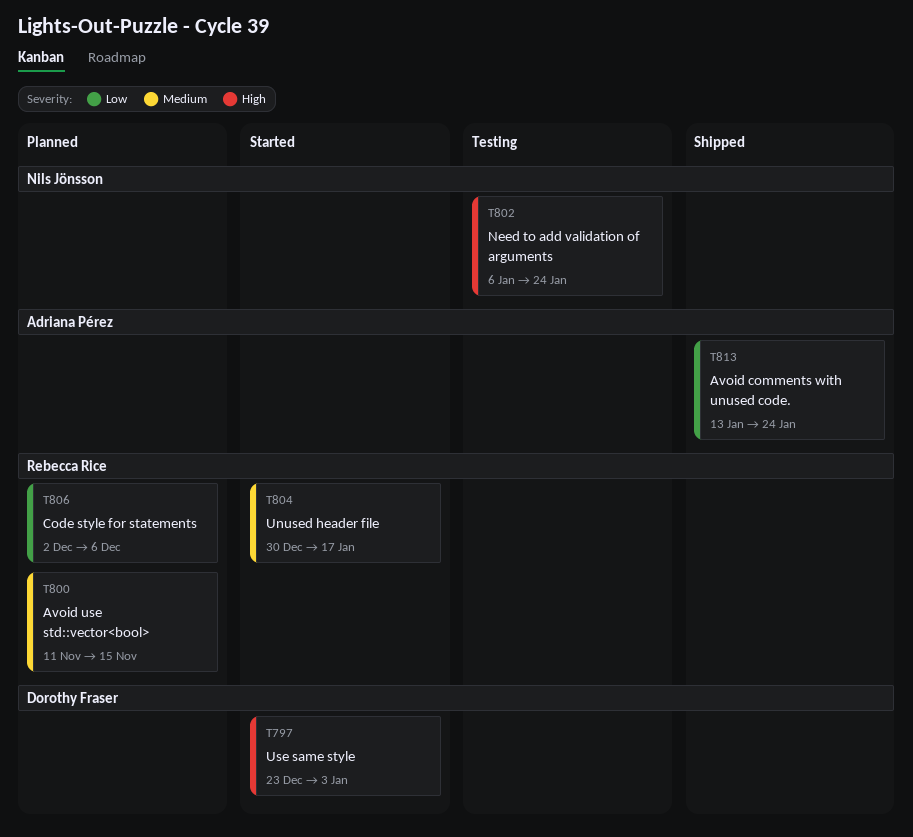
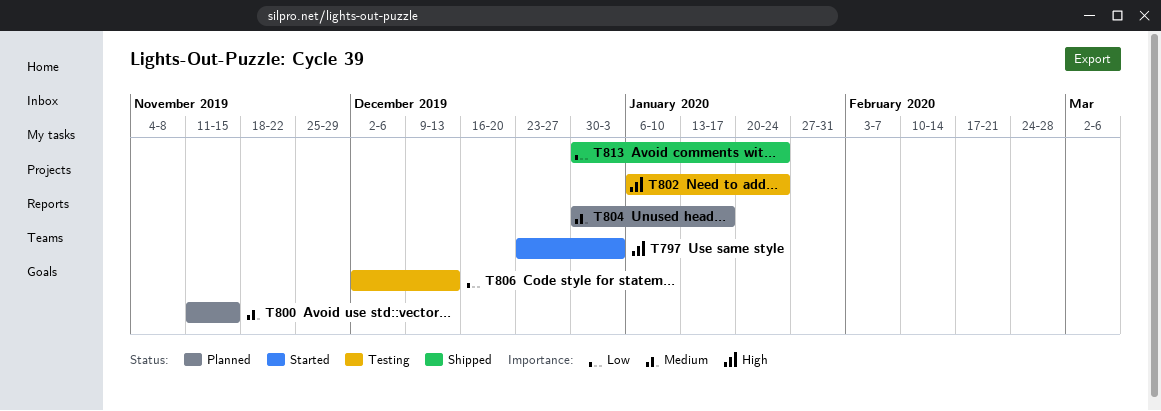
T804, status: Started -> Planned
T806, status: Planned -> Testing
T806, due: Dec 6 -> Dec 13
T813, start: Jan 13 -> Dec 30

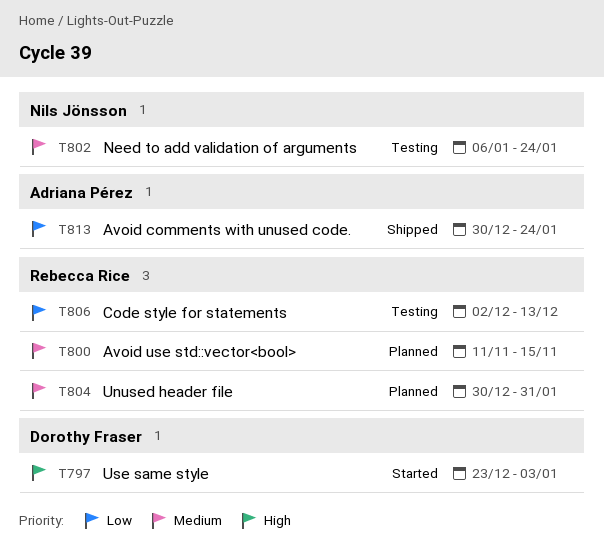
T802, priority: High -> Medium
T804, due: Jan 17 -> Jan 31

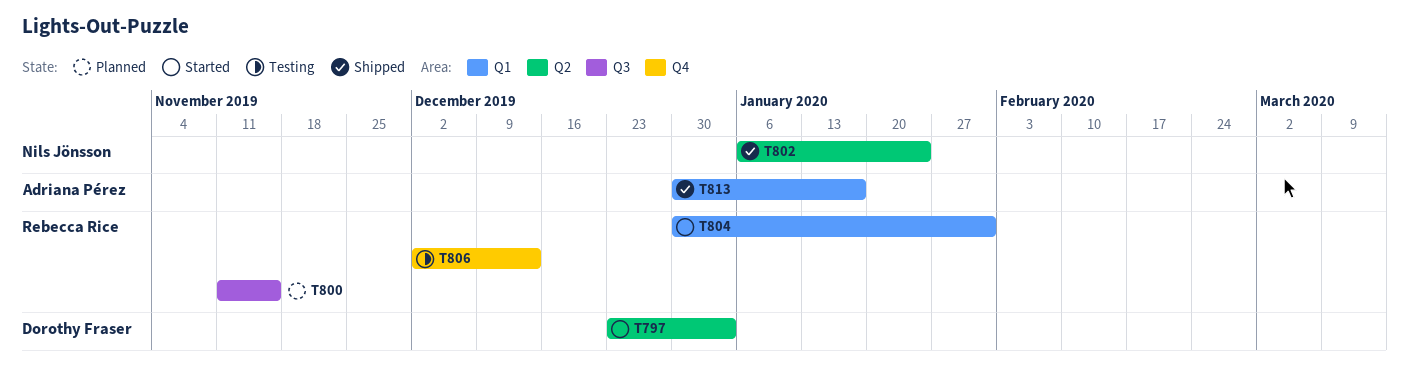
T802, status: Testing -> Shipped
T804, status: Planned -> Started
T813, due: Jan 24 -> Jan 17

